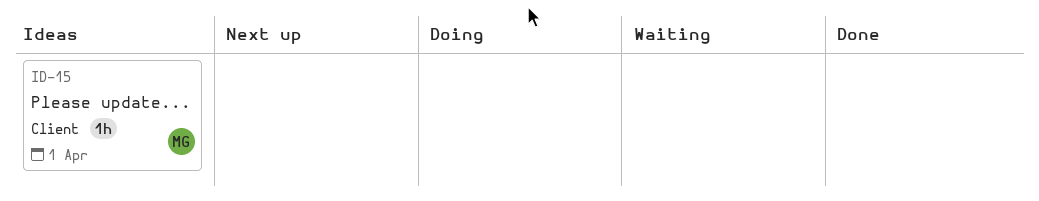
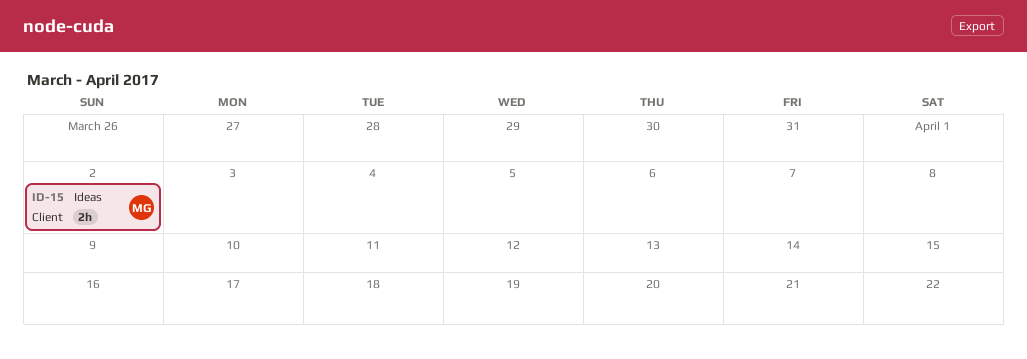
ID-15, estimate: 1h -> 2h
ID-15, due: Apr 1 -> Apr 2

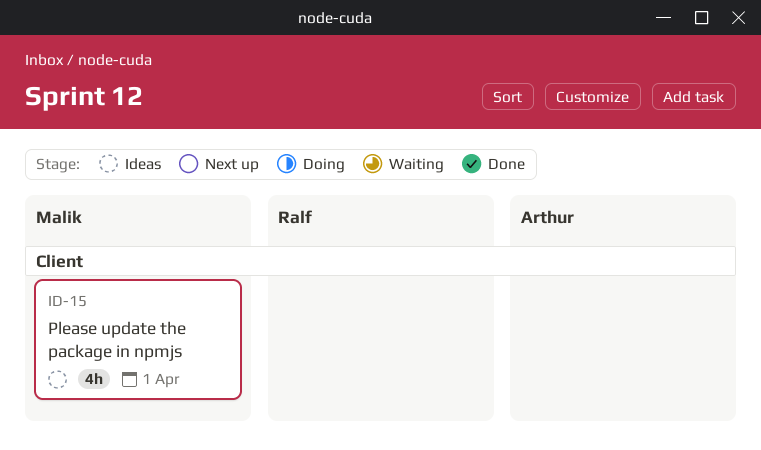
ID-15, estimate: 2h -> 4h
ID-15, due: Apr 2 -> Apr 1

